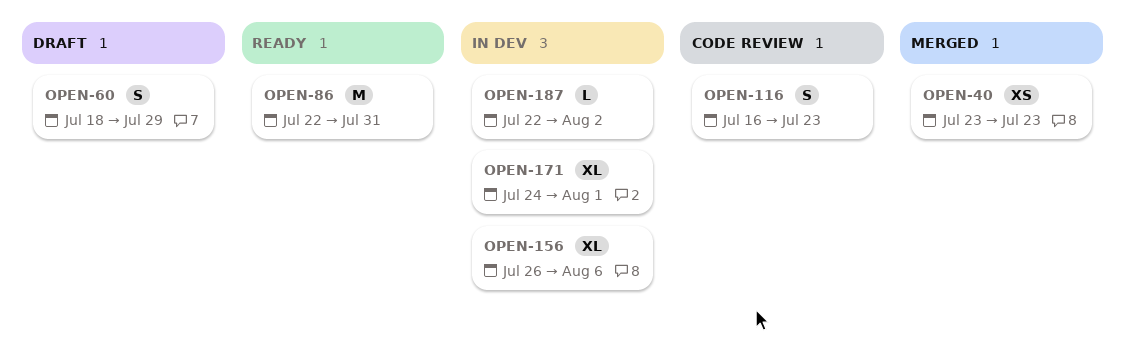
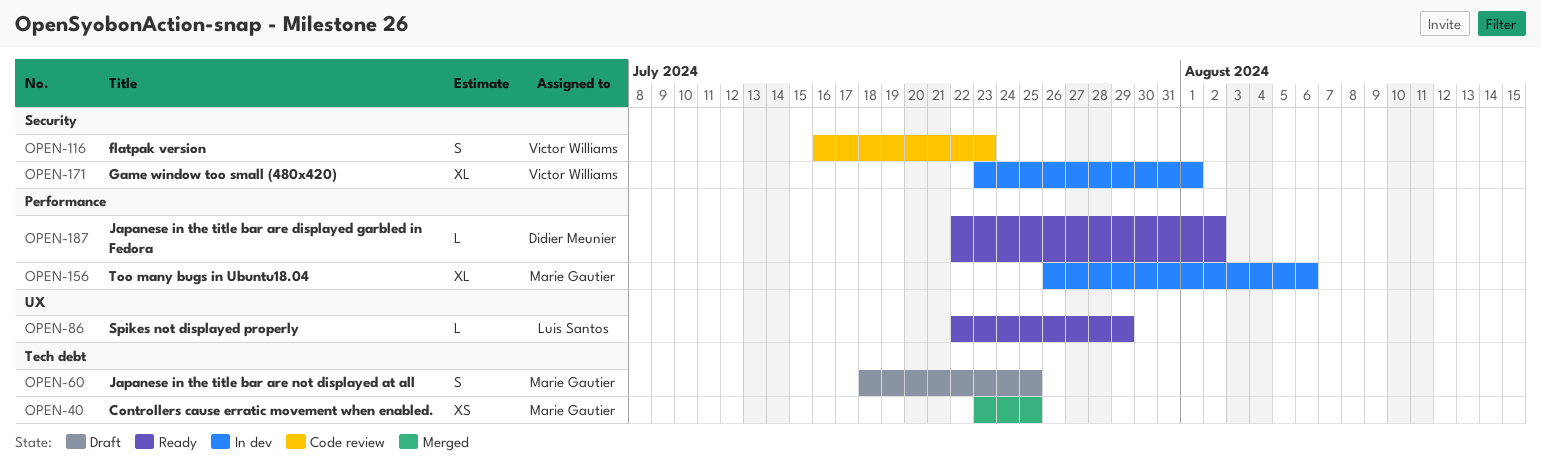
OPEN-40, due: Jul 23 -> Jul 25
OPEN-60, due: Jul 29 -> Jul 25
OPEN-86, estimate: M -> L
OPEN-86, due: Jul 31 -> Jul 29
OPEN-171, start: Jul 24 -> Jul 23
OPEN-187, status: In dev -> Ready

